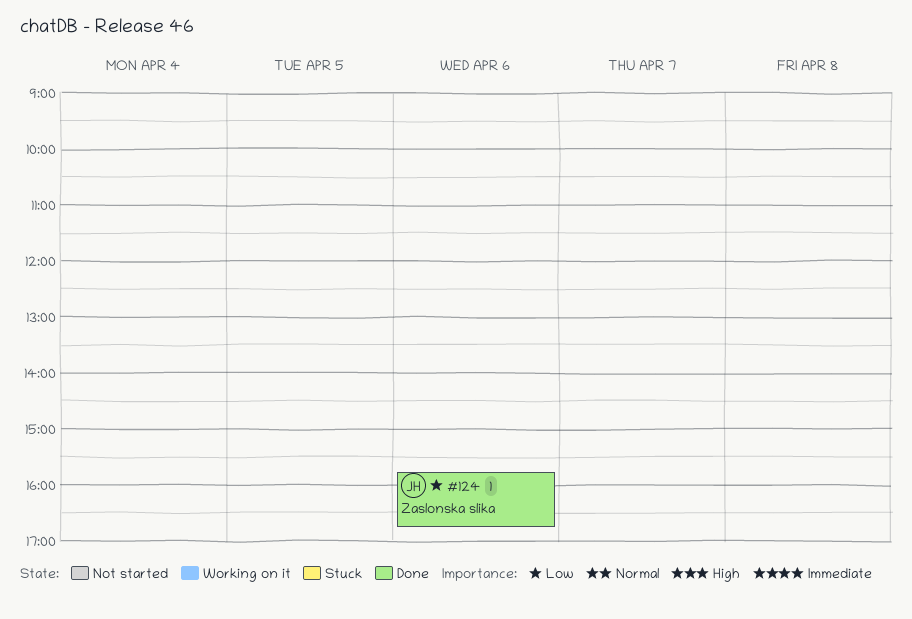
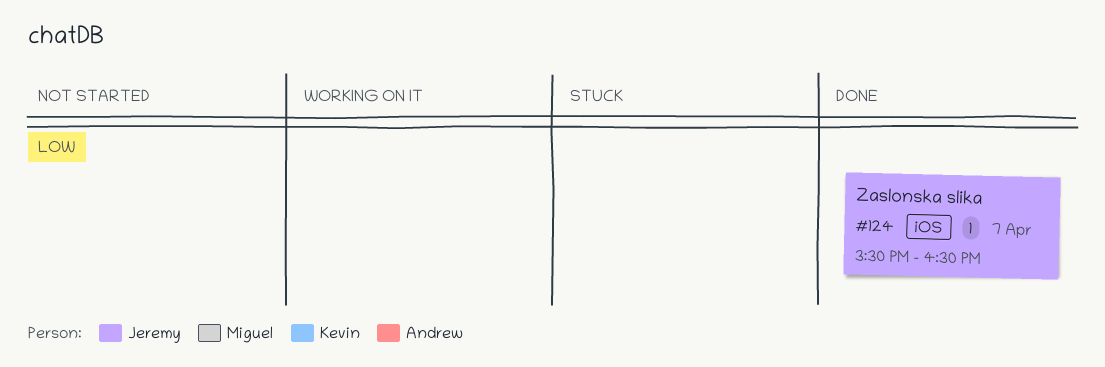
#124, day: Apr 6 -> Apr 7
#124, begins: 15:45 -> 15:30
#124, ends: 16:45 -> 16:30

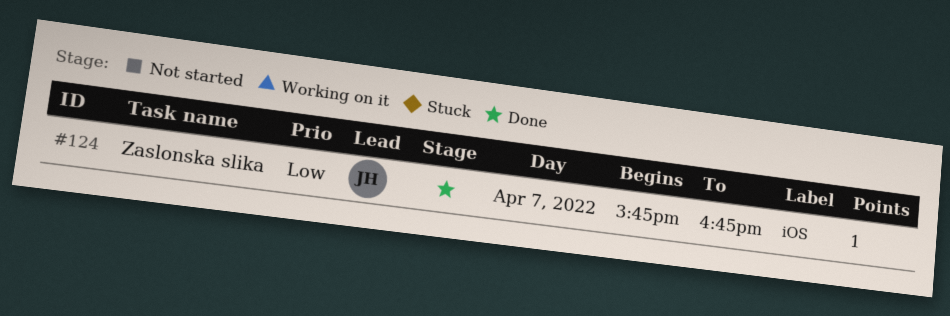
#124, begins: 15:30 -> 15:45
#124, ends: 16:30 -> 16:45

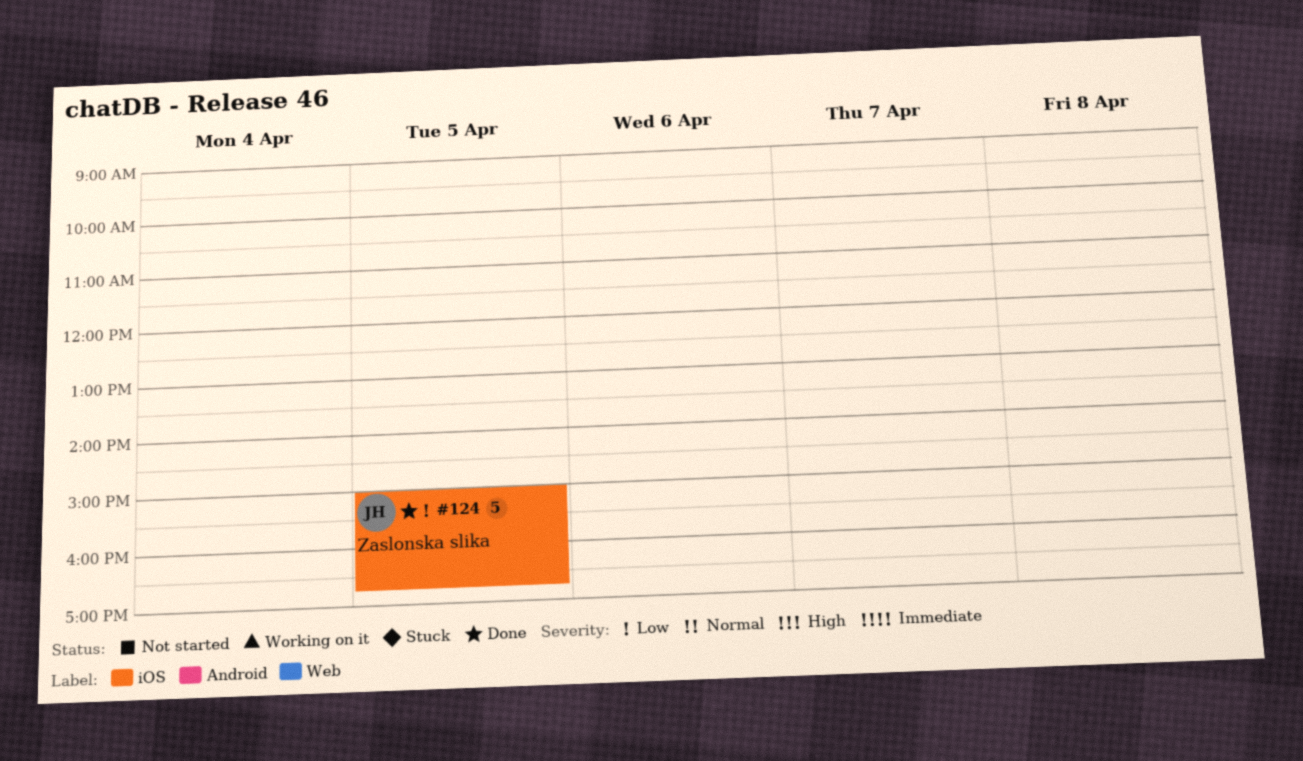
#124, estimate: 1 -> 5
#124, day: Apr 7 -> Apr 5
#124, begins: 15:45 -> 15:00

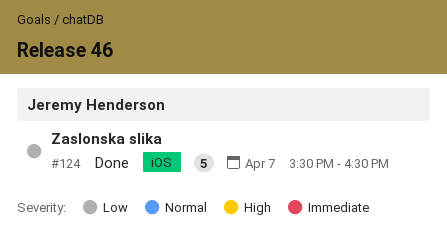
#124, day: Apr 5 -> Apr 7
#124, begins: 15:00 -> 15:30
#124, ends: 16:45 -> 16:30

